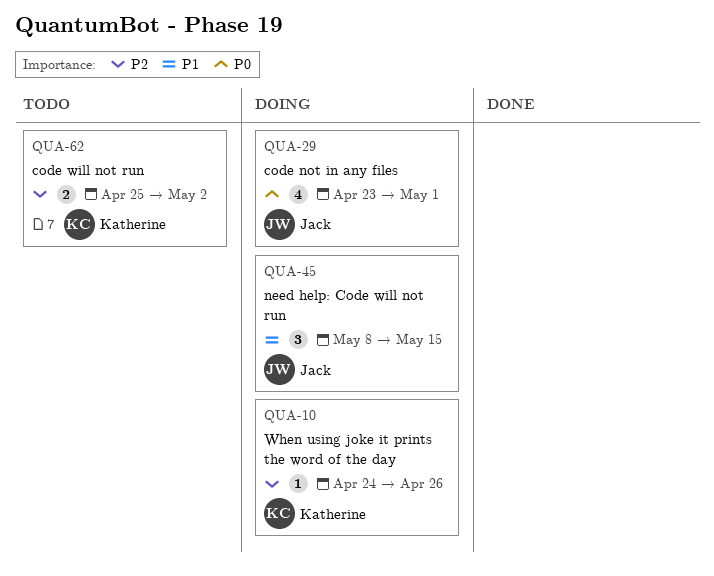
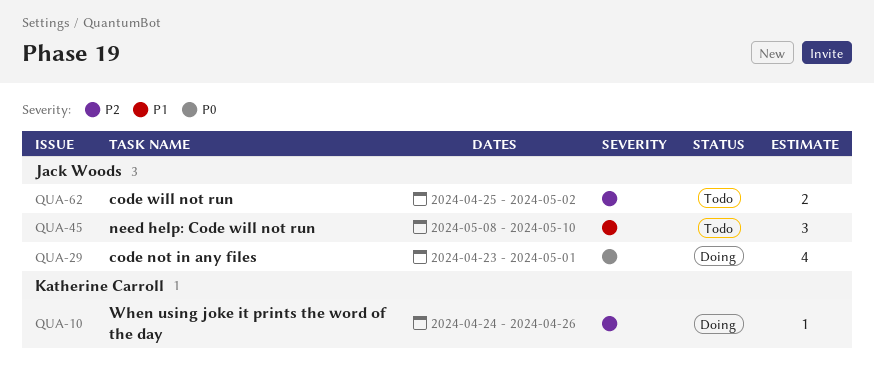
QUA-45, status: Doing -> Todo
QUA-45, due: May 15 -> May 10
QUA-62, owner: Katherine Carroll -> Jack Woods

